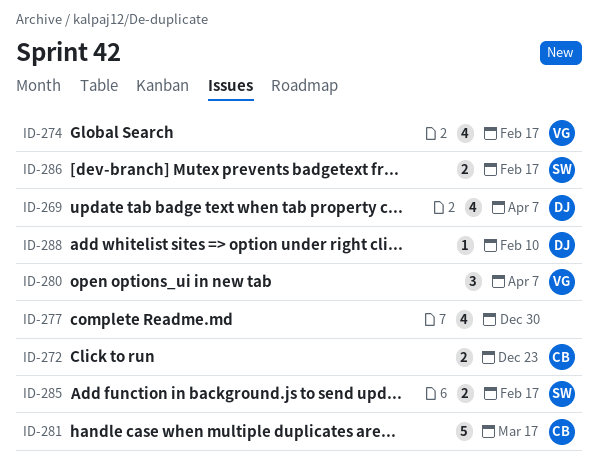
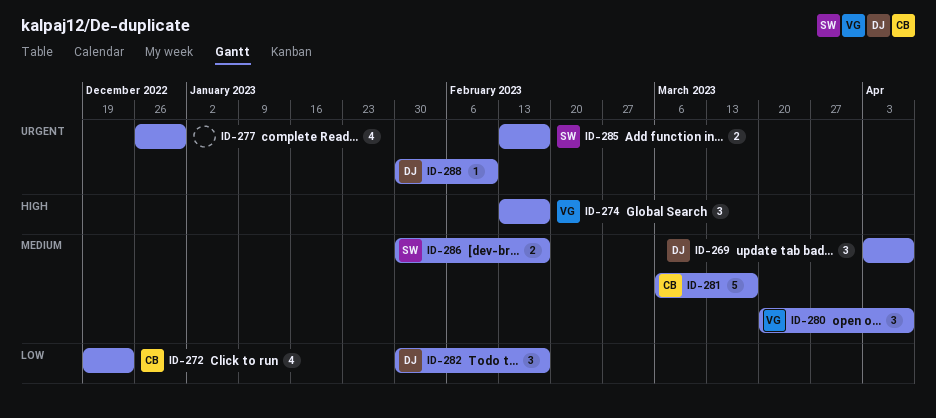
ID-269, estimate: 4 -> 3
ID-272, estimate: 2 -> 4
ID-274, estimate: 4 -> 3
ID-282: none -> present

